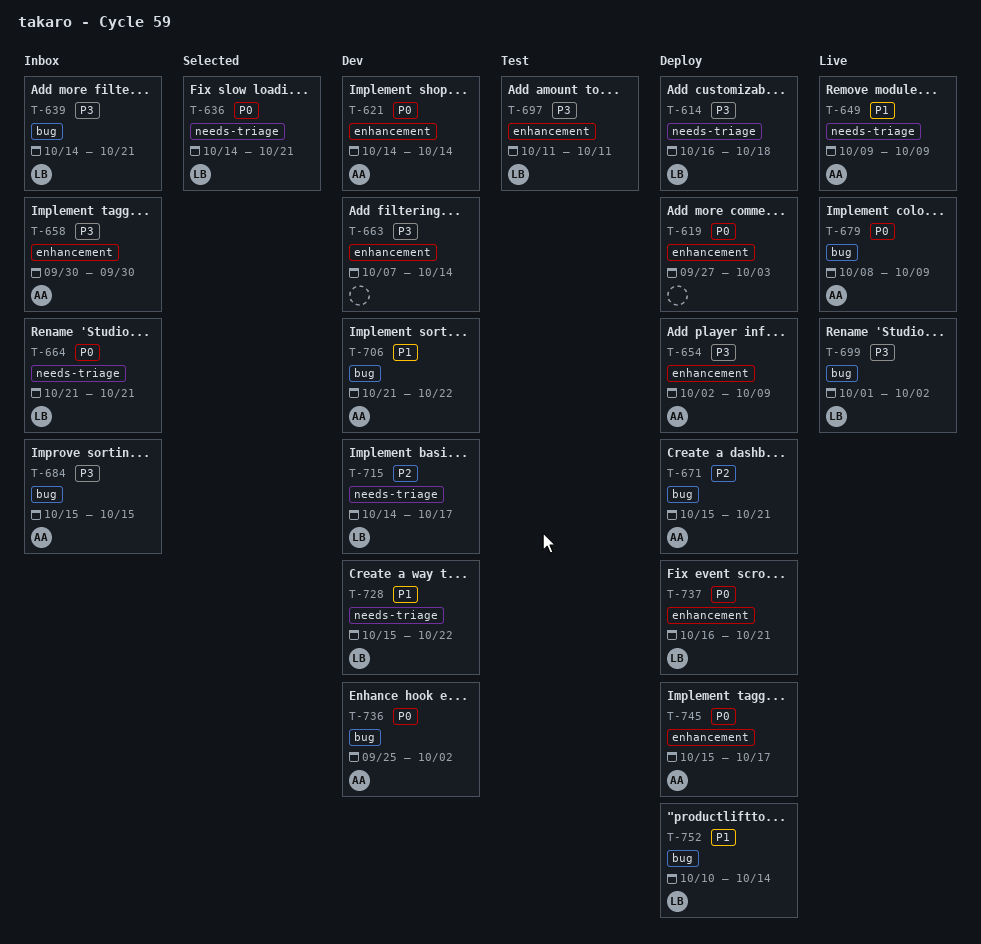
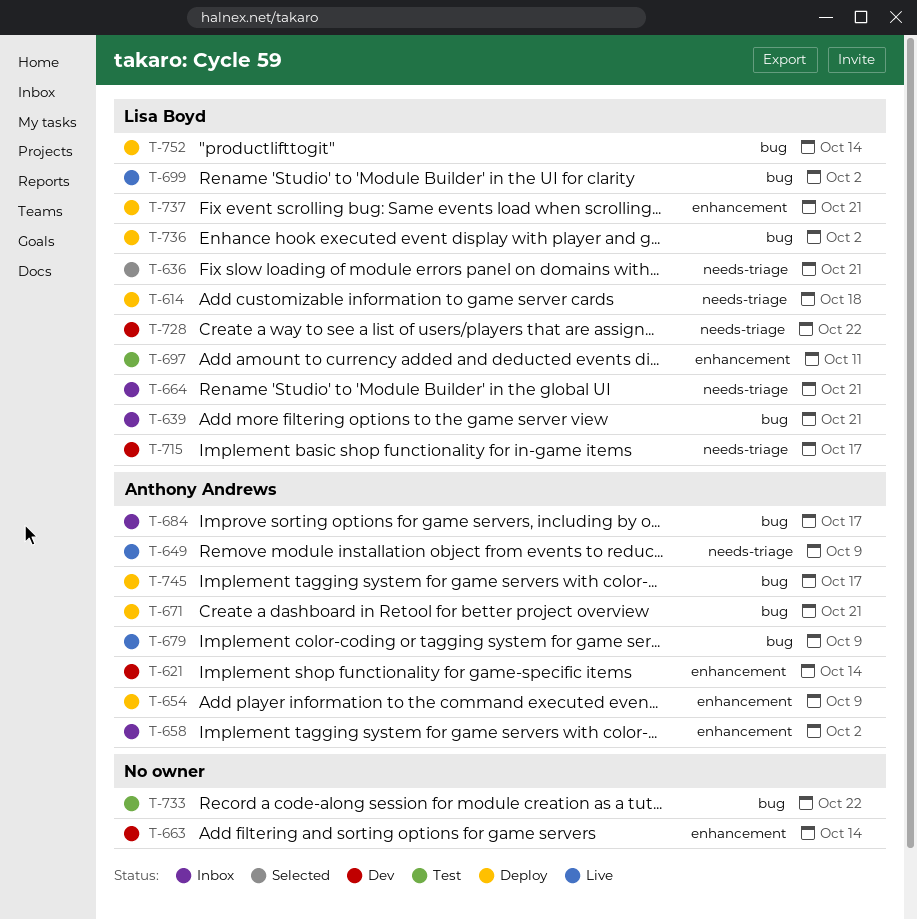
T-619: present -> none
T-658, due: Sep 30 -> Oct 2
T-684, due: Oct 15 -> Oct 17
T-706: present -> none
T-733: none -> present
T-736, status: Dev -> Deploy
T-736, owner: Anthony Andrews -> Lisa Boyd
T-745, label: enhancement -> bug

